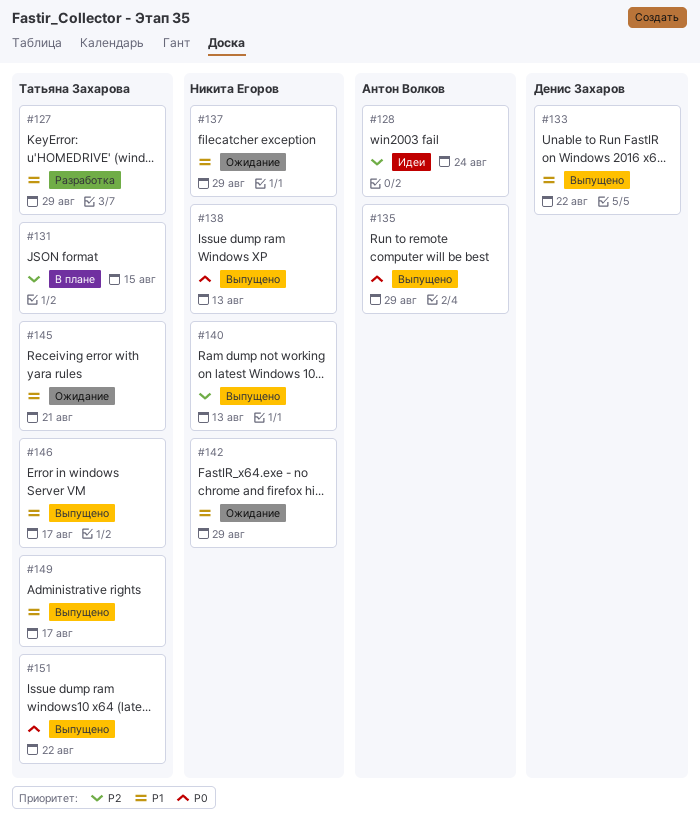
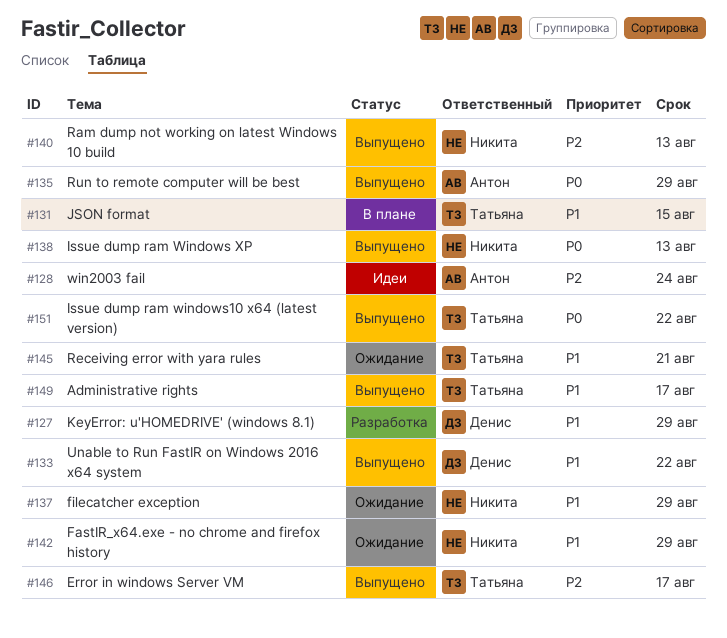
#127, owner: Татьяна Захарова -> Денис Захаров
#131, priority: P2 -> P1
#146, priority: P1 -> P2

